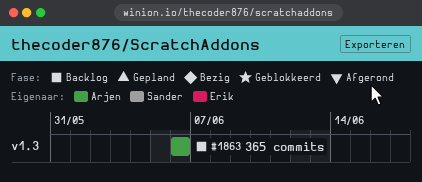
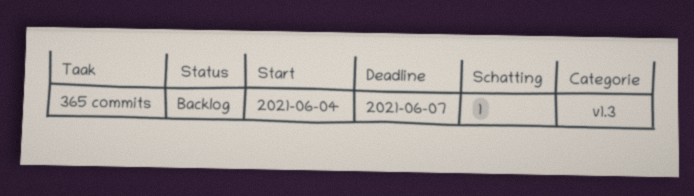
365 commits, start: Jun 6 -> Jun 4
365 commits, due: Jun 6 -> Jun 7

